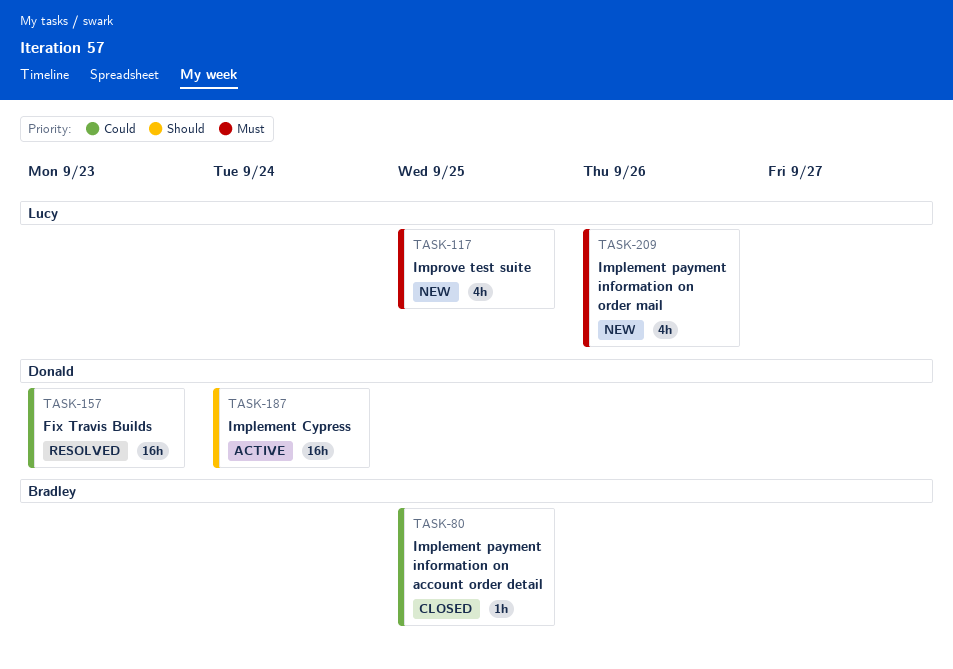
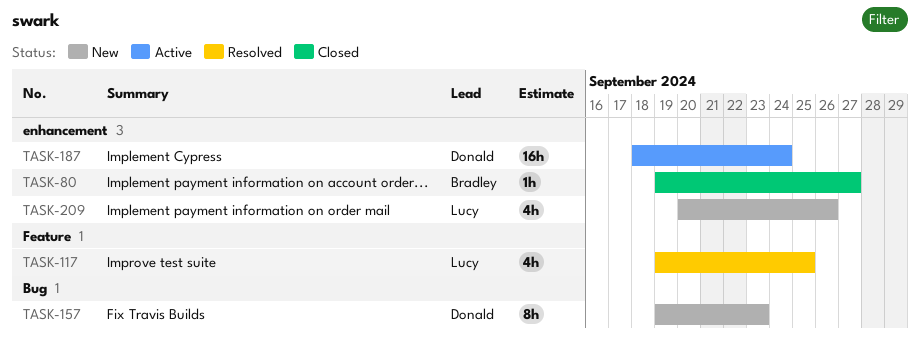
TASK-80, due: Sep 25 -> Sep 27
TASK-117, status: New -> Resolved
TASK-157, status: Resolved -> New
TASK-157, estimate: 16h -> 8h

